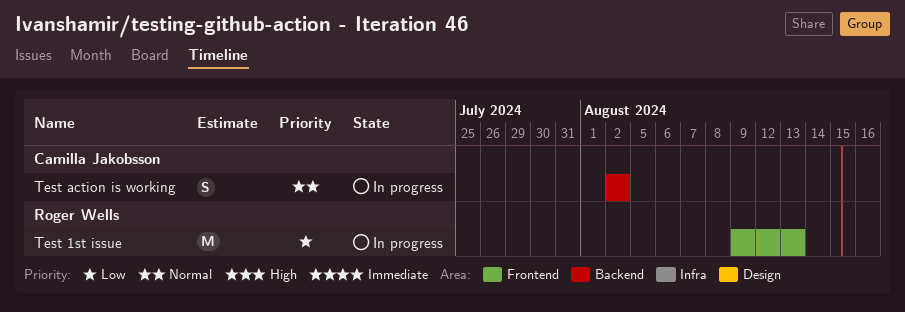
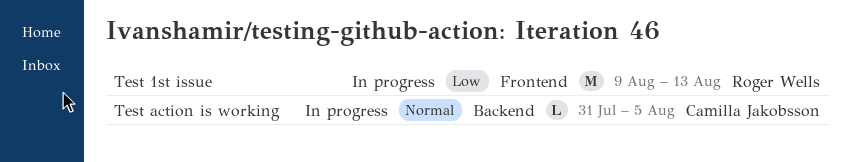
Test action is working, estimate: S -> L
Test action is working, start: Aug 2 -> Jul 31
Test action is working, due: Aug 2 -> Aug 5

